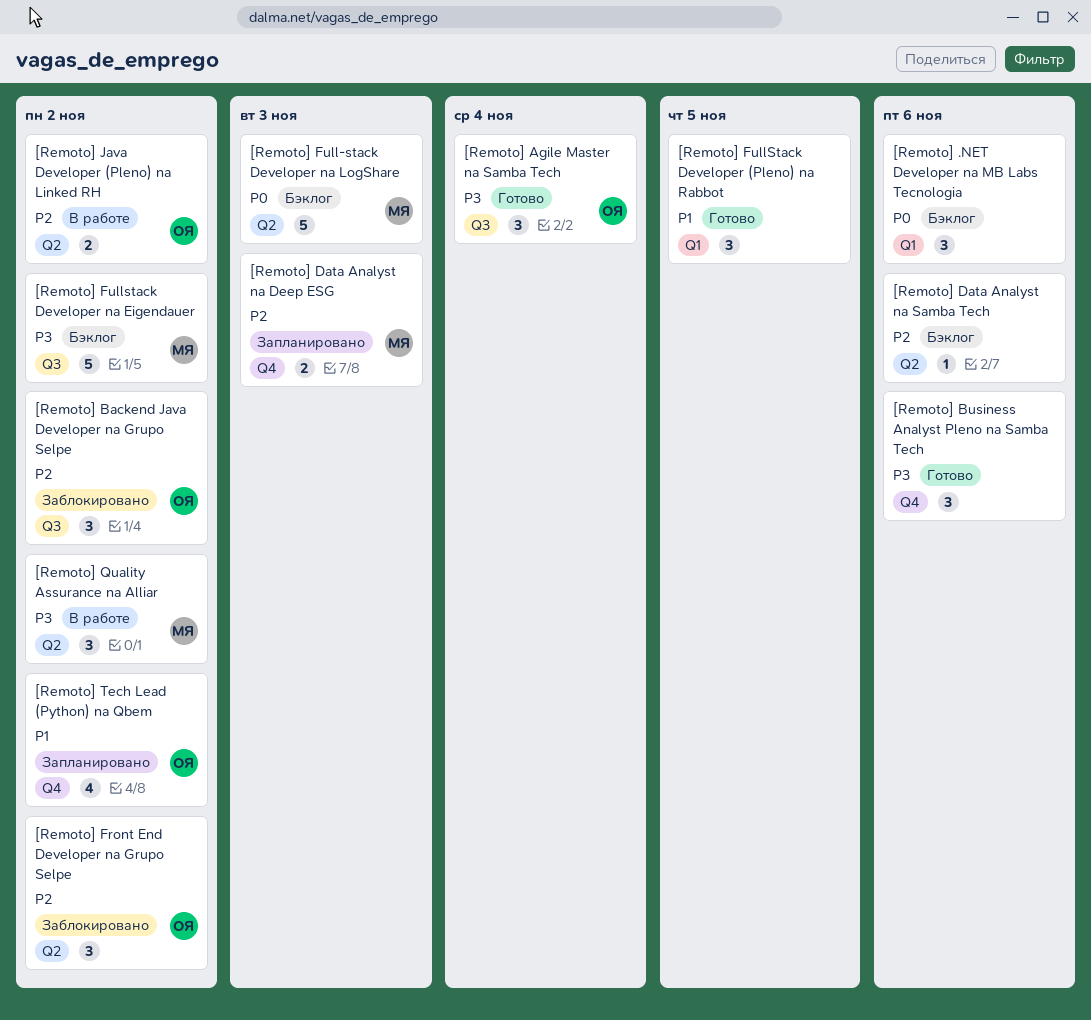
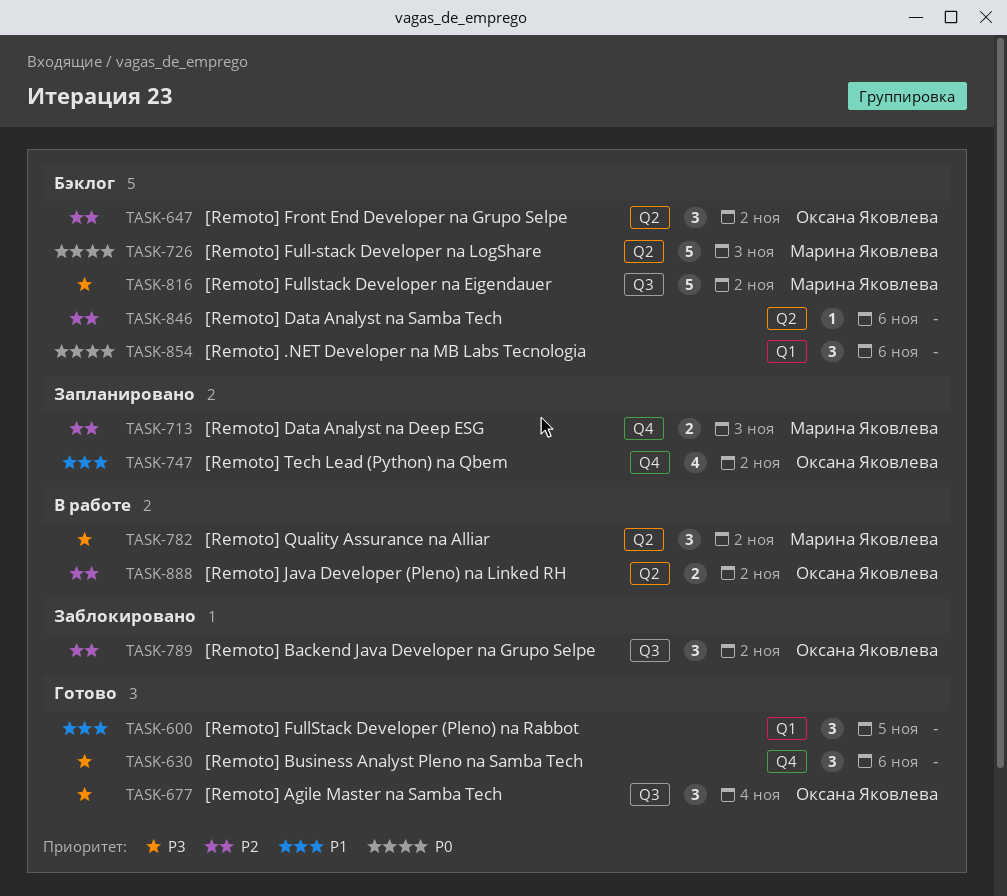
[Remoto] Front End Developer na Grupo Selpe, status: Заблокировано -> Бэклог

